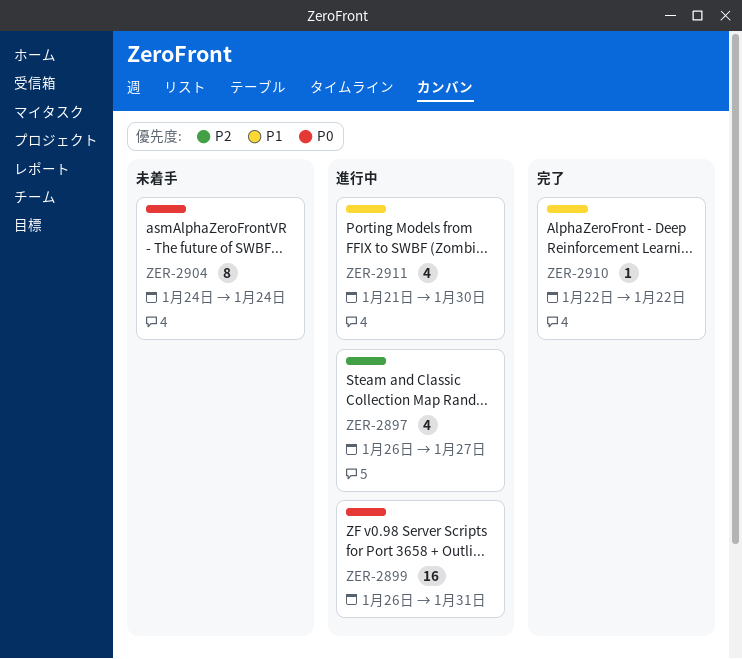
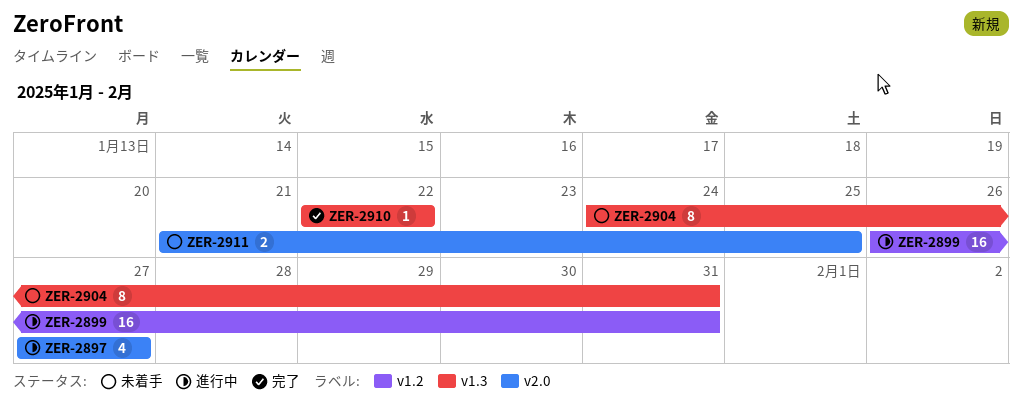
ZER-2897, start: Jan 26 -> Jan 27
ZER-2904, due: Jan 24 -> Jan 31
ZER-2911, status: 進行中 -> 未着手
ZER-2911, estimate: 4 -> 2
ZER-2911, due: Jan 30 -> Jan 25

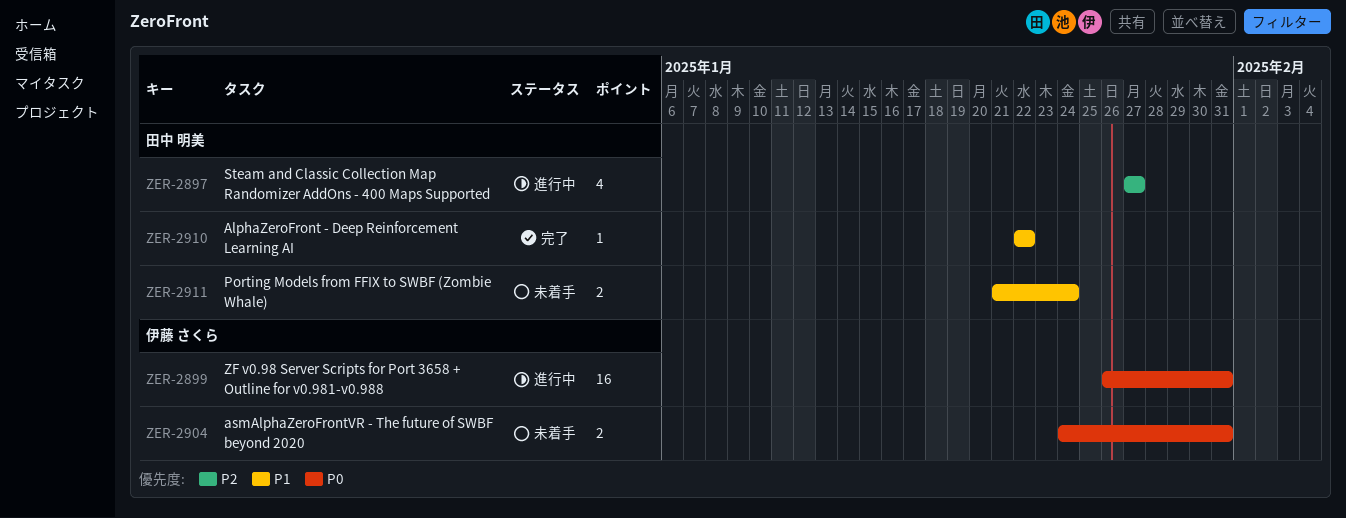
ZER-2904, estimate: 8 -> 2
ZER-2911, due: Jan 25 -> Jan 24

